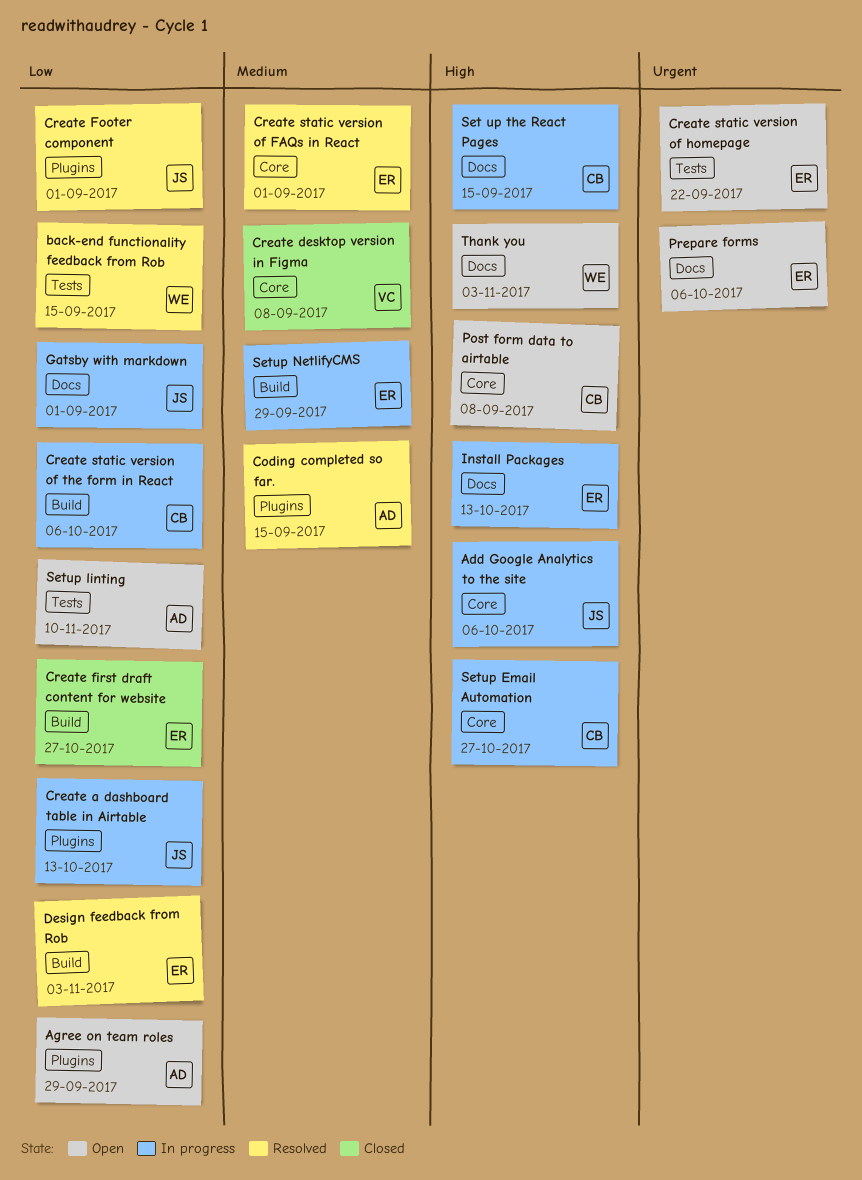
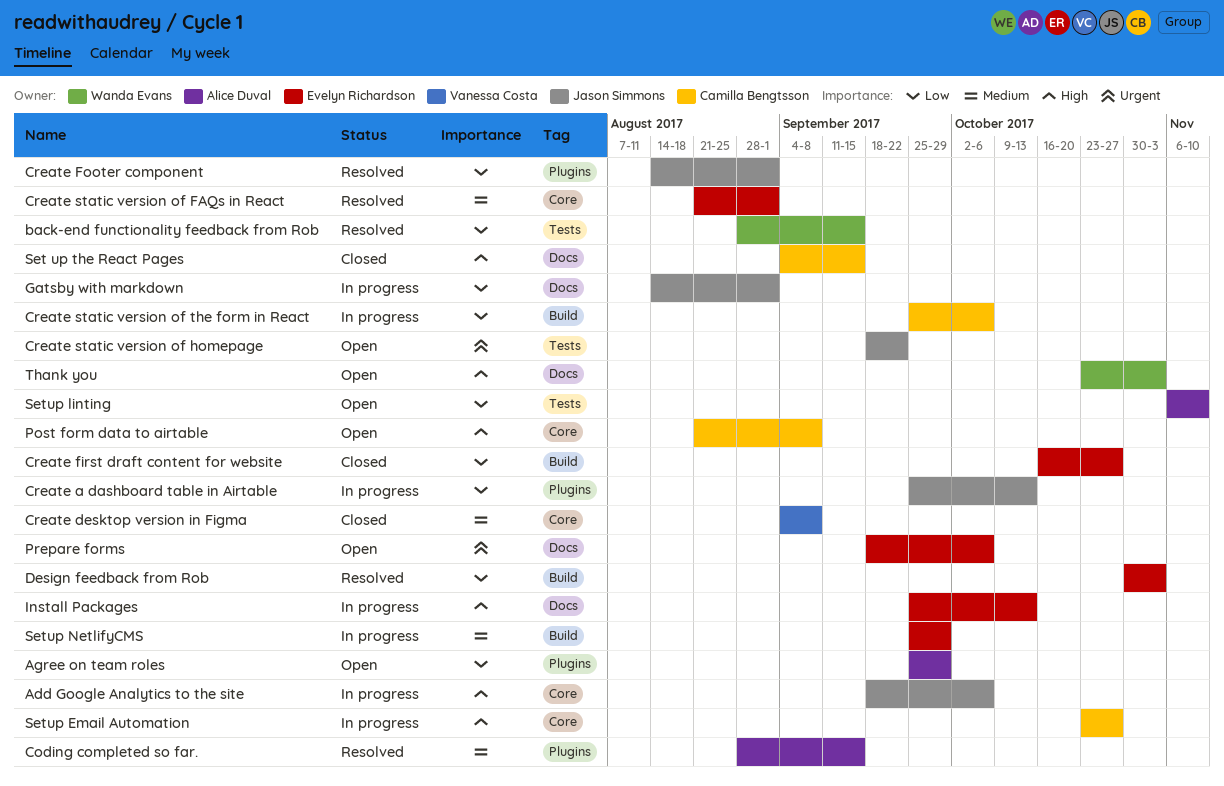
Create static version of homepage, owner: Evelyn Richardson -> Jason Simmons
Set up the React Pages, status: In progress -> Closed

